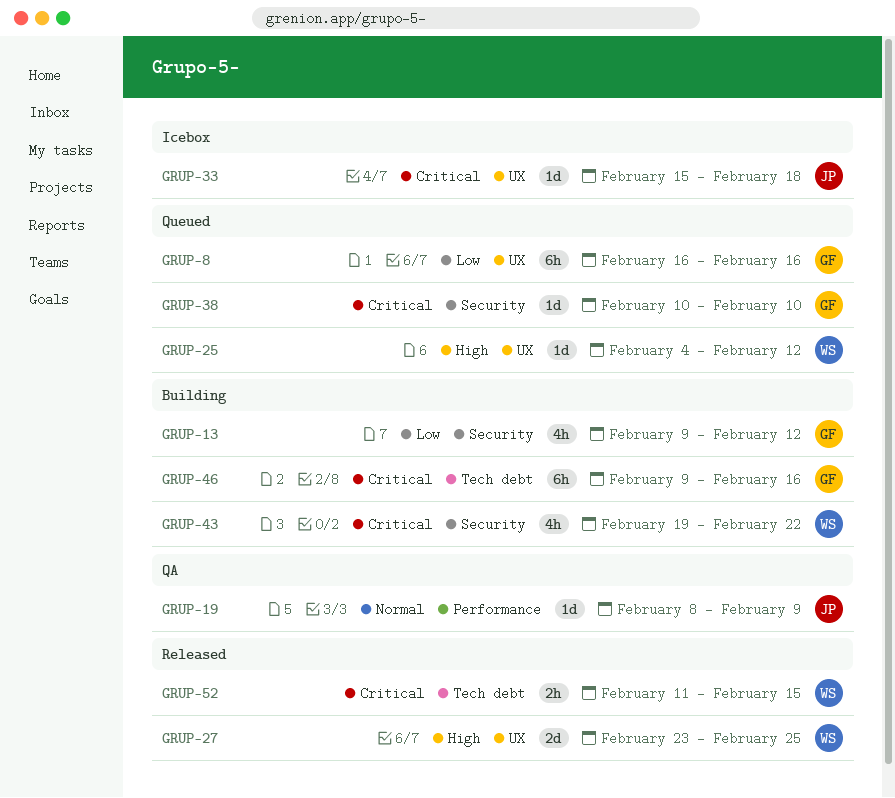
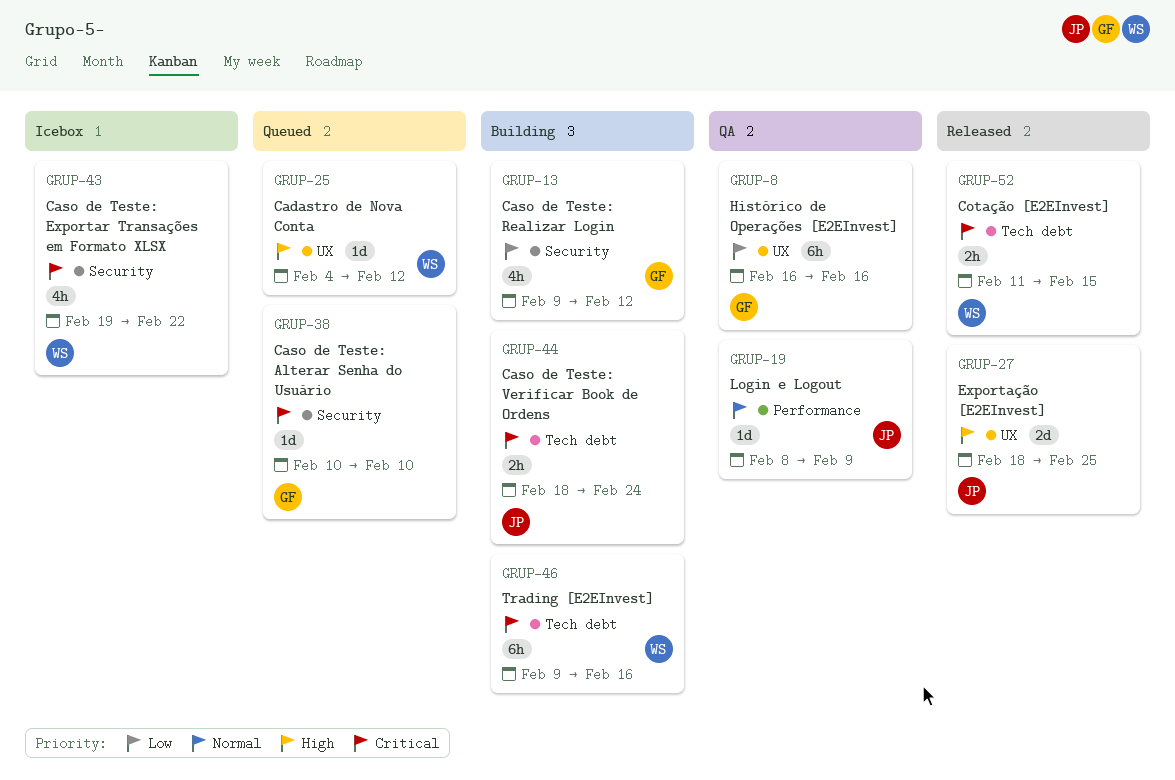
GRUP-8, status: Queued -> QA
GRUP-27, owner: WS -> JP
GRUP-27, start: Feb 23 -> Feb 18
GRUP-33: present -> none
GRUP-43, status: Building -> Icebox
GRUP-44: none -> present
GRUP-46, owner: GF -> WS

